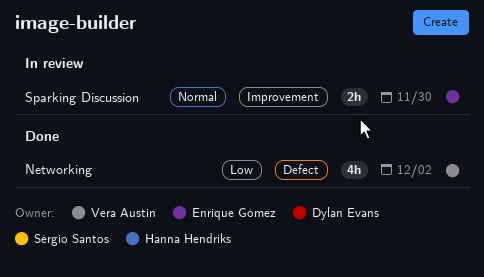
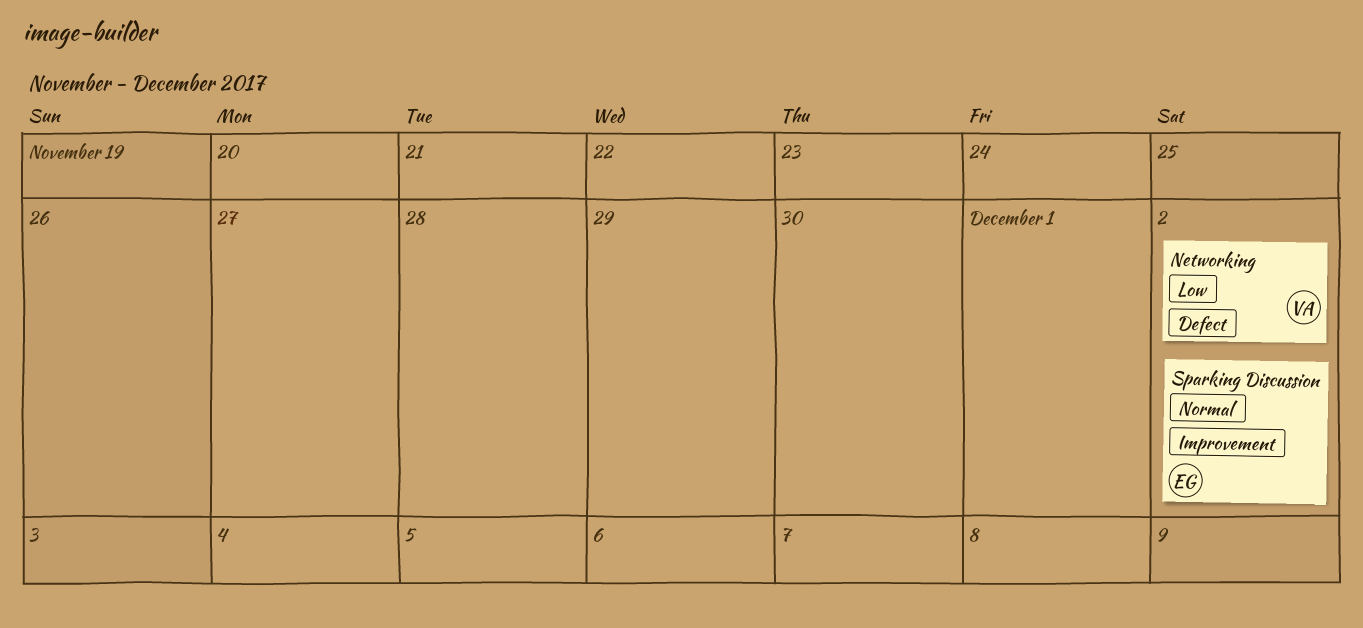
Sparking Discussion, due: Nov 30 -> Dec 2

